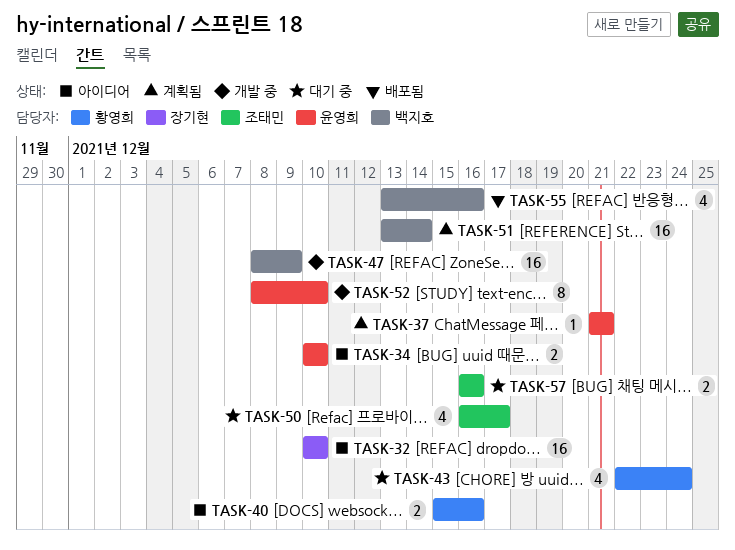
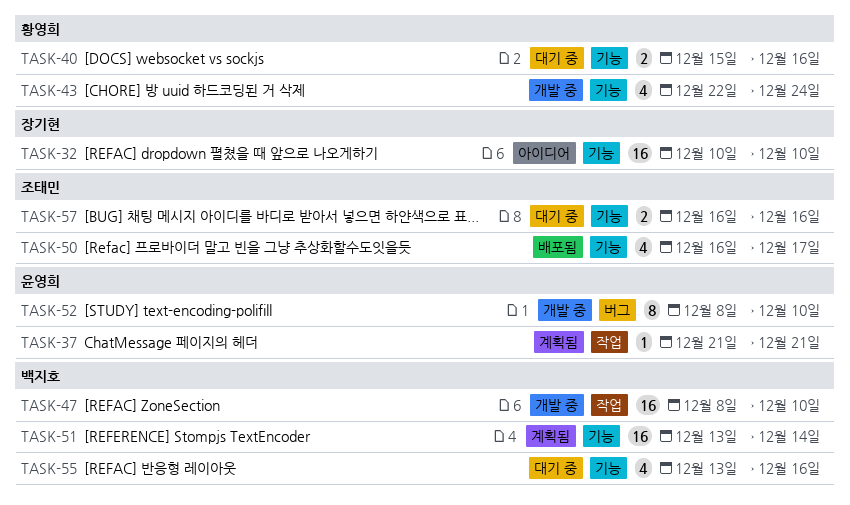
TASK-34: present -> none
TASK-40, status: 아이디어 -> 대기 중
TASK-43, status: 대기 중 -> 개발 중
TASK-47, due: Dec 9 -> Dec 10
TASK-50, status: 대기 중 -> 배포됨
TASK-55, status: 배포됨 -> 대기 중

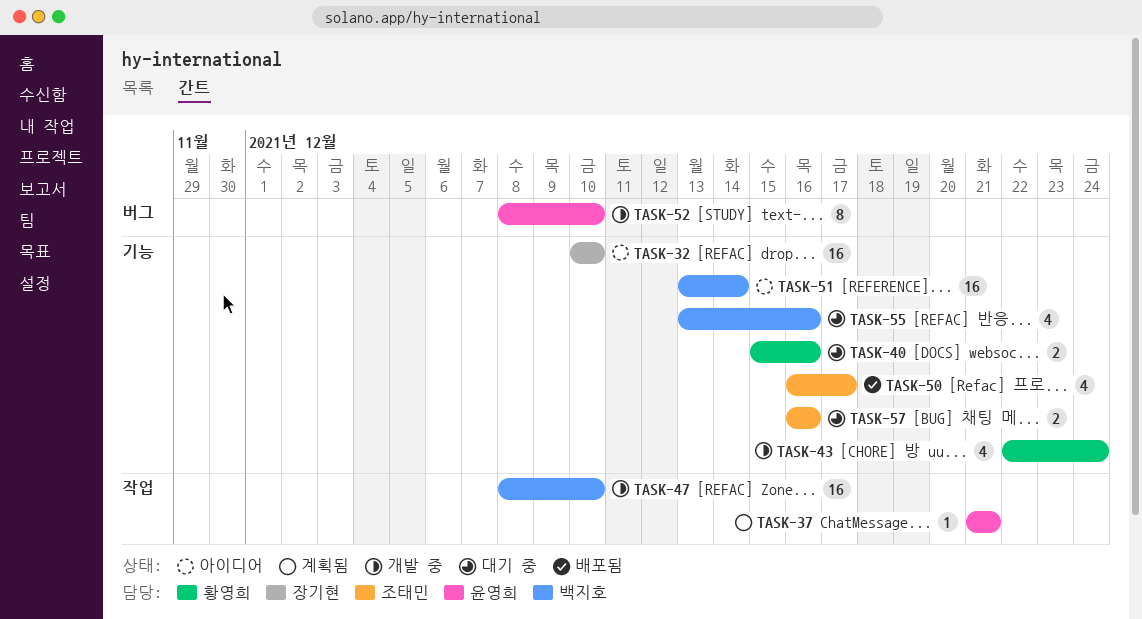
TASK-51, status: 계획됨 -> 아이디어

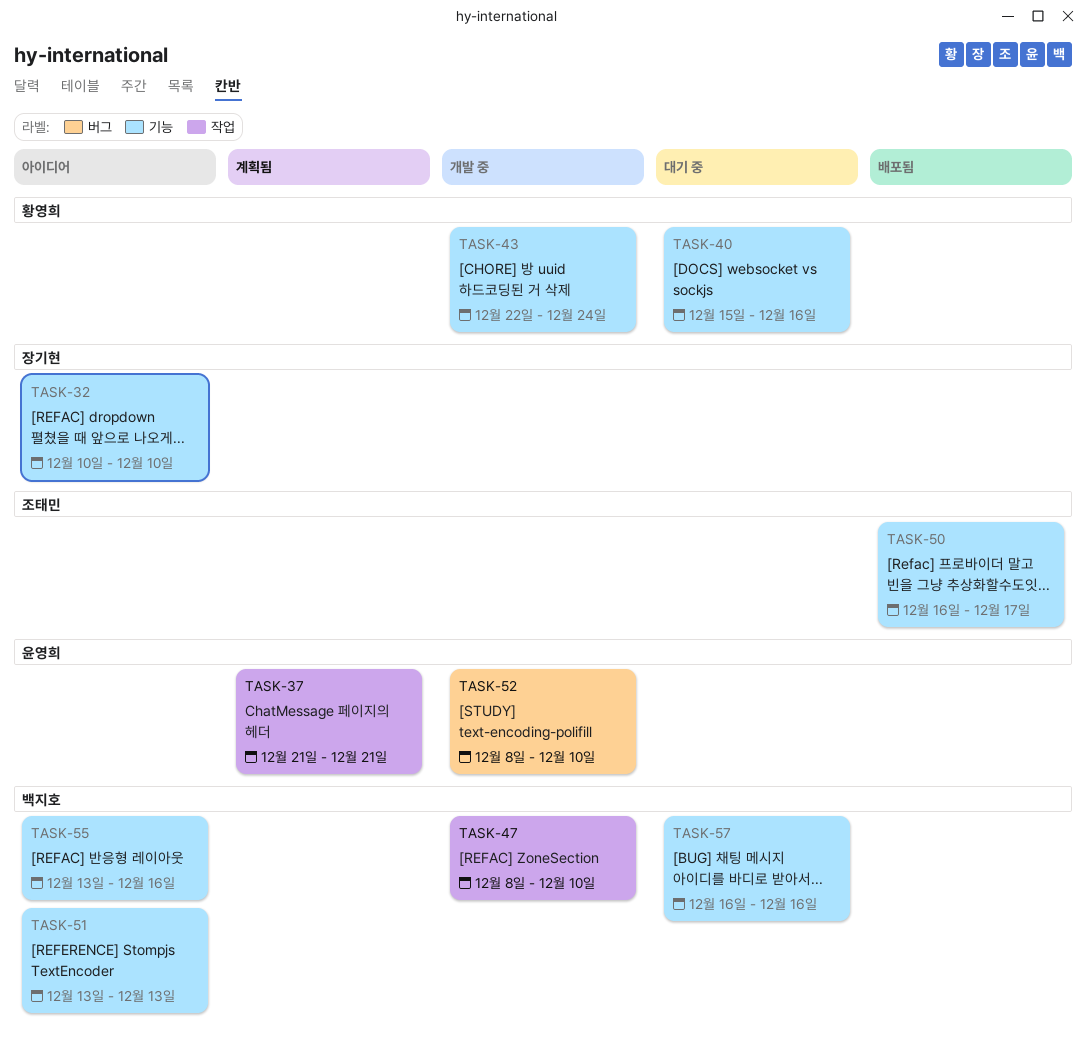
TASK-51, due: Dec 14 -> Dec 13
TASK-55, status: 대기 중 -> 아이디어
TASK-57, owner: 조태민 -> 백지호

